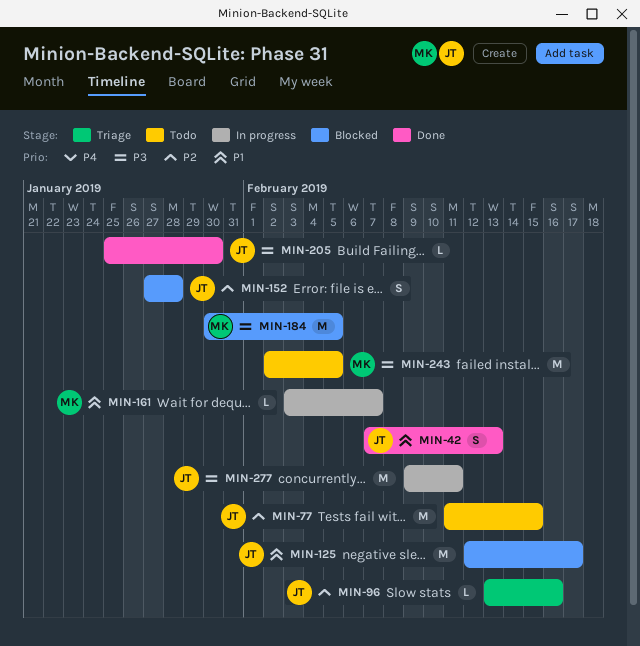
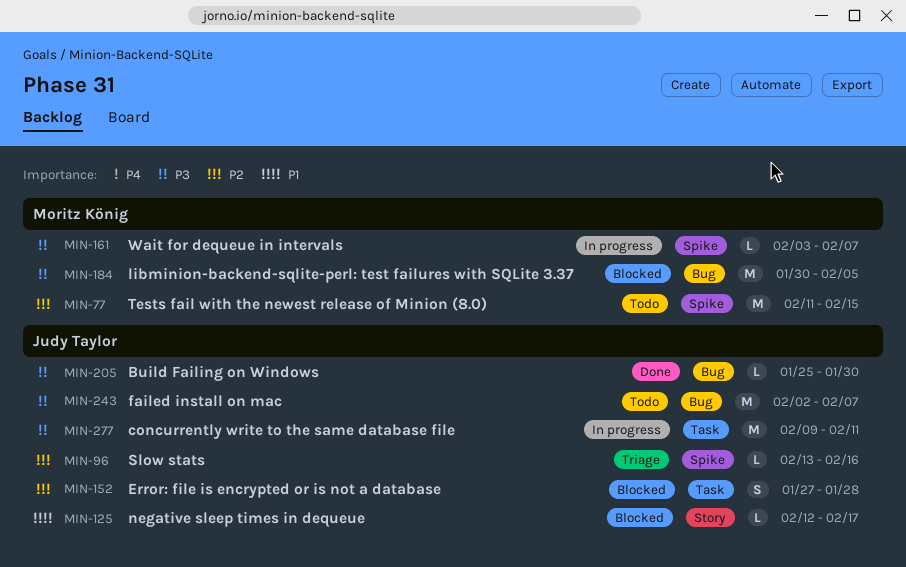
MIN-42: present -> none
MIN-77, owner: Judy Taylor -> Moritz König
MIN-125, estimate: M -> L
MIN-161, priority: P1 -> P3
MIN-243, owner: Moritz König -> Judy Taylor
MIN-243, due: Feb 5 -> Feb 7

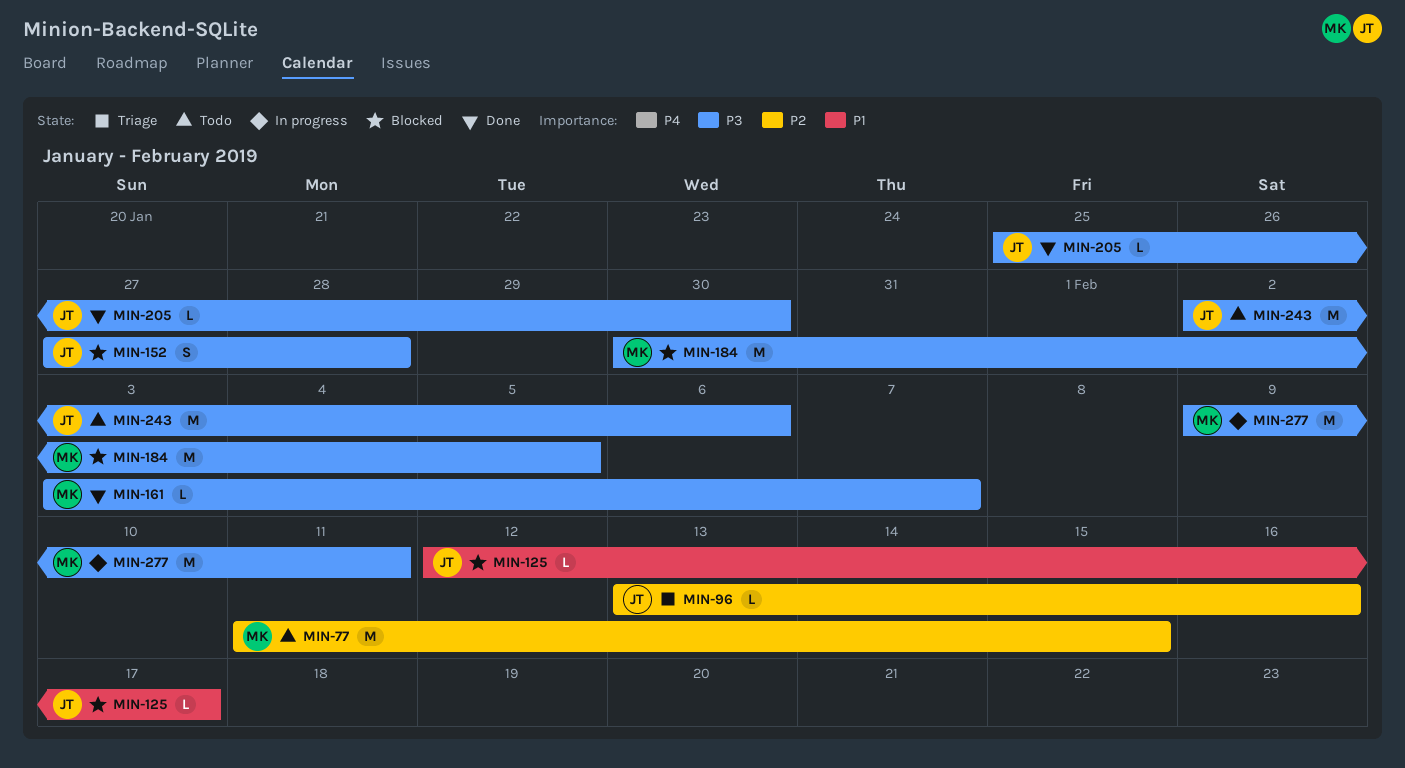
MIN-152, priority: P2 -> P3
MIN-161, status: In progress -> Done
MIN-243, due: Feb 7 -> Feb 6
MIN-277, owner: Judy Taylor -> Moritz König

